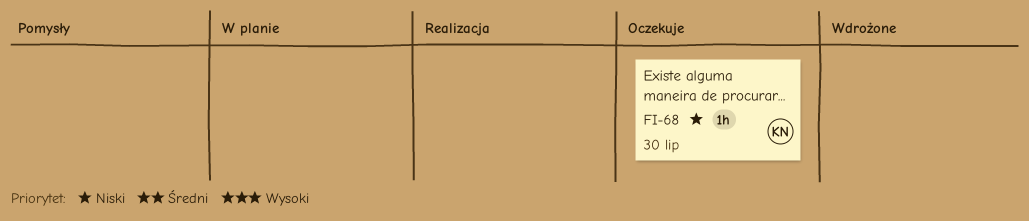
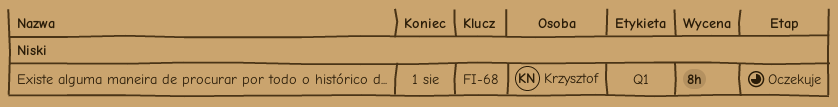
FI-68, estimate: 1h -> 8h
FI-68, due: Jul 30 -> Aug 1

